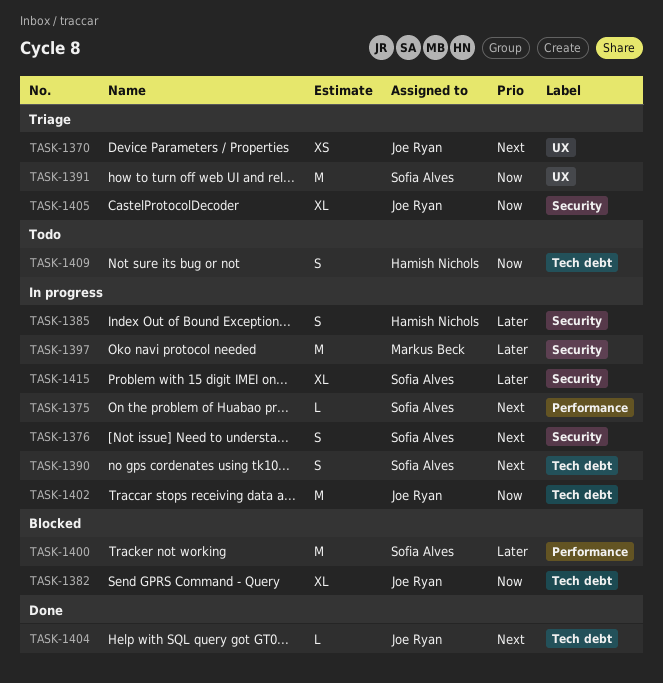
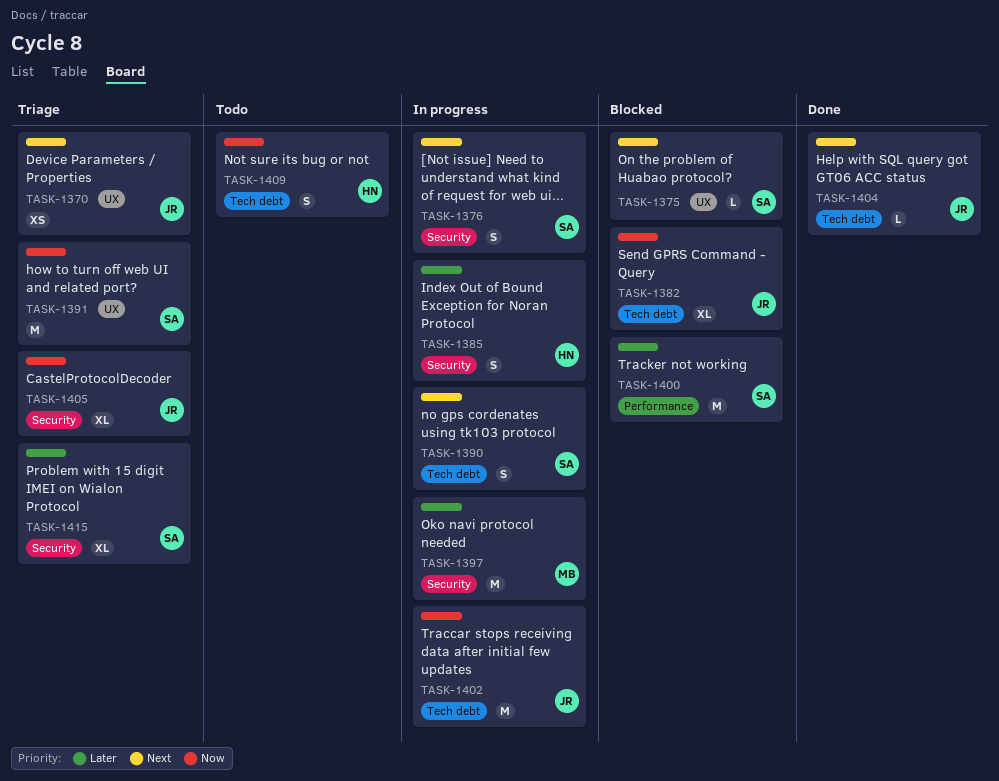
TASK-1375, status: In progress -> Blocked
TASK-1375, label: Performance -> UX
TASK-1415, status: In progress -> Triage

